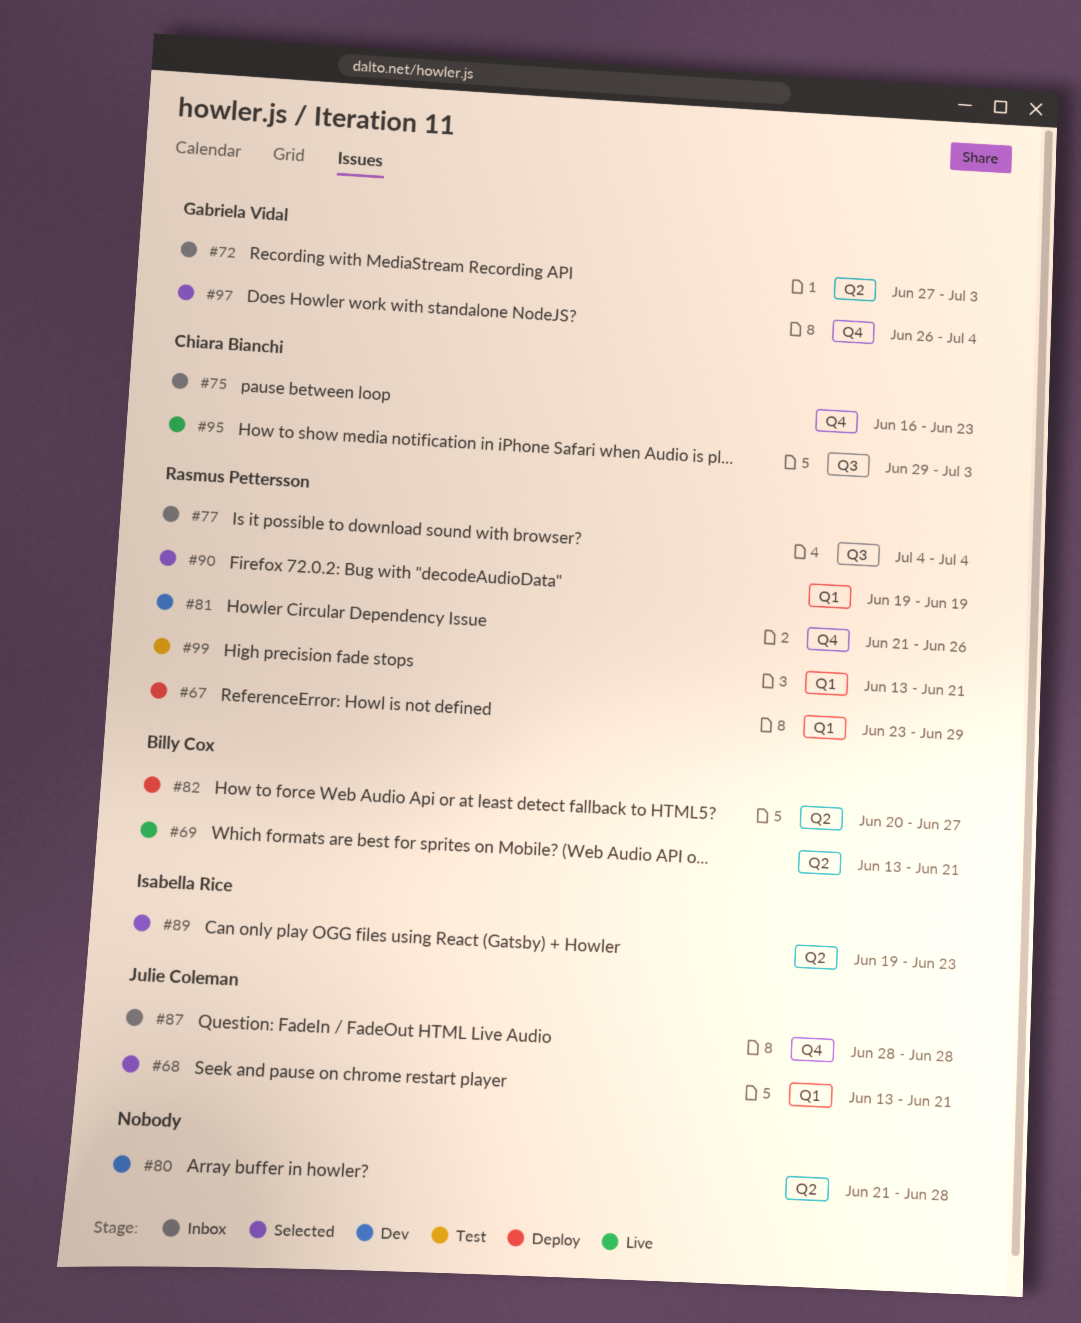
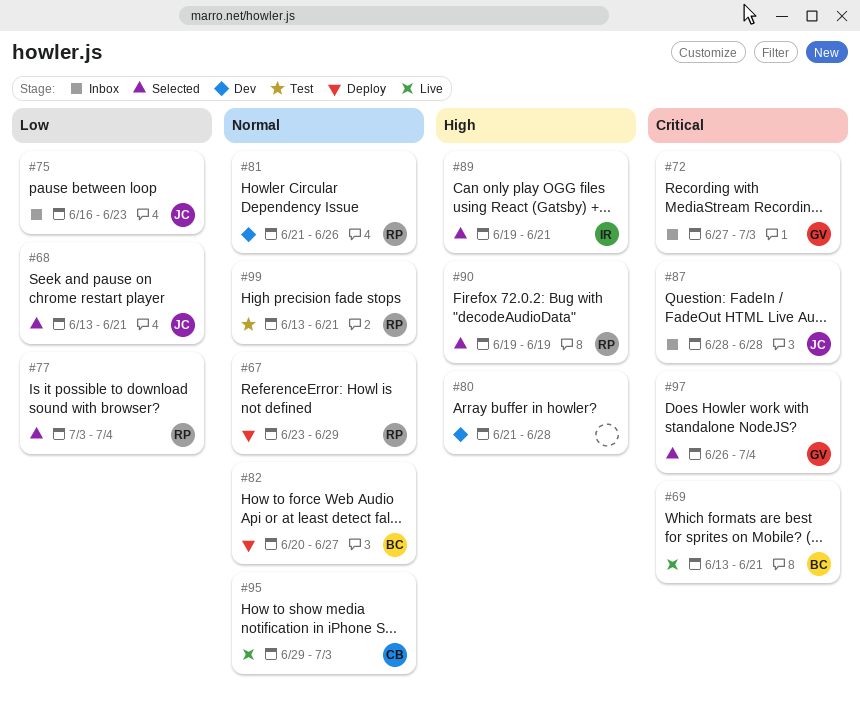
#75, owner: Chiara Bianchi -> Julie Coleman
#77, status: Inbox -> Selected
#77, start: Jul 4 -> Jul 3
#89, due: Jun 23 -> Jun 21

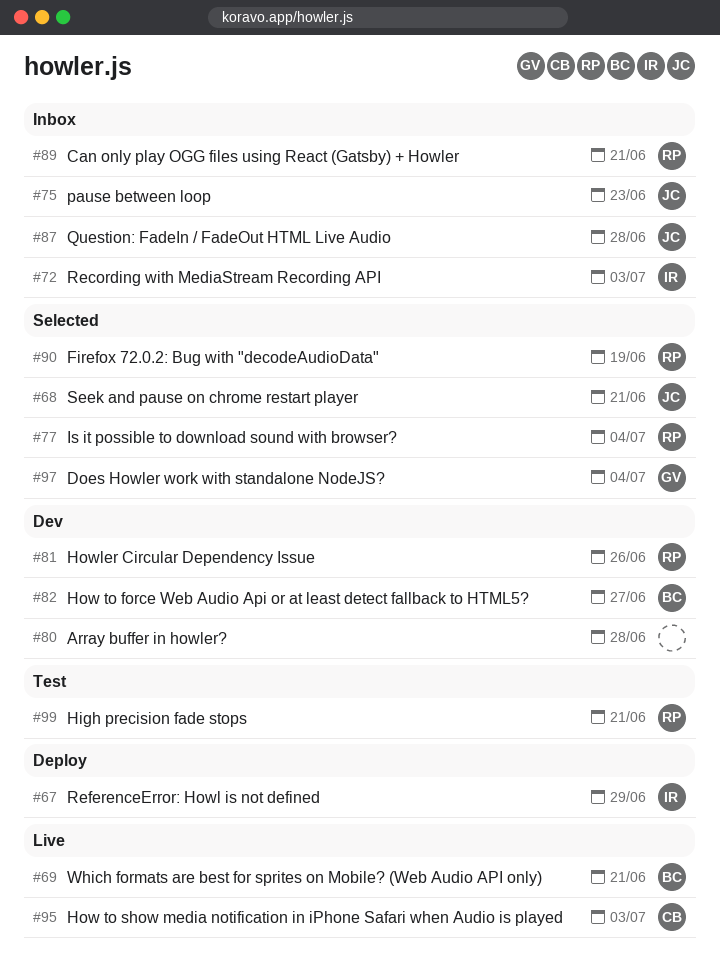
#67, owner: RP -> IR
#72, owner: GV -> IR
#82, status: Deploy -> Dev
#89, status: Selected -> Inbox
#89, owner: IR -> RP

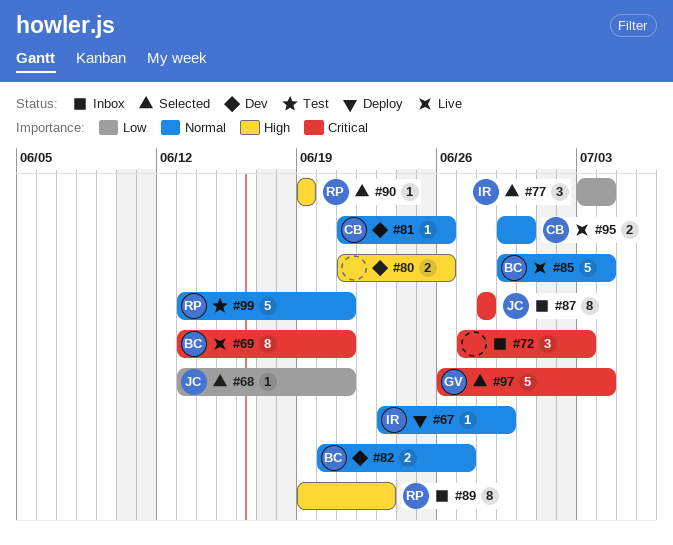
#72, owner: IR -> none
#75: present -> none
#77, owner: RP -> IR
#80, due: Jun 28 -> Jun 26
#81, owner: RP -> CB
#85: none -> present
#89, due: Jun 21 -> Jun 23
#95, due: Jul 3 -> Jun 30

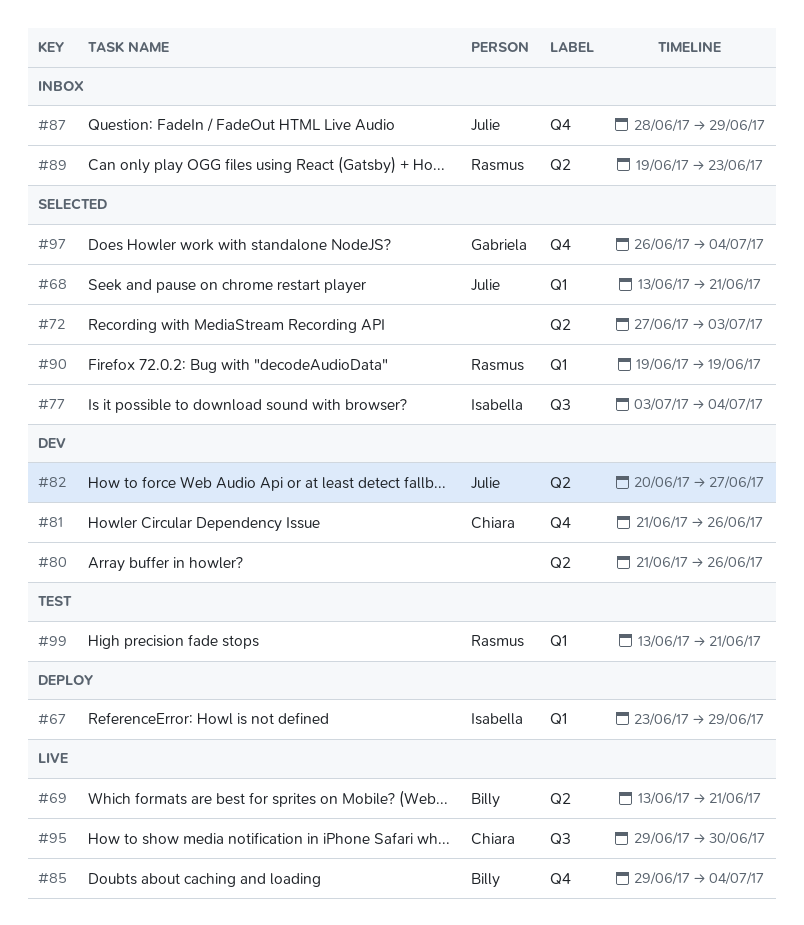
#72, status: Inbox -> Selected
#82, owner: Billy -> Julie
#87, due: Jun 28 -> Jun 29

